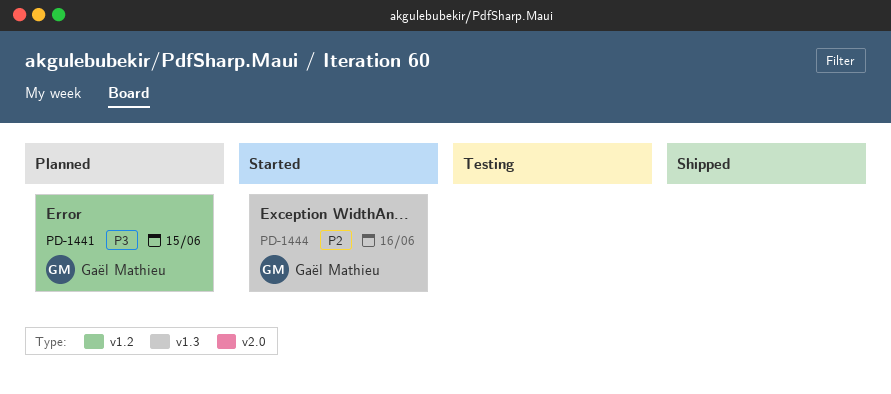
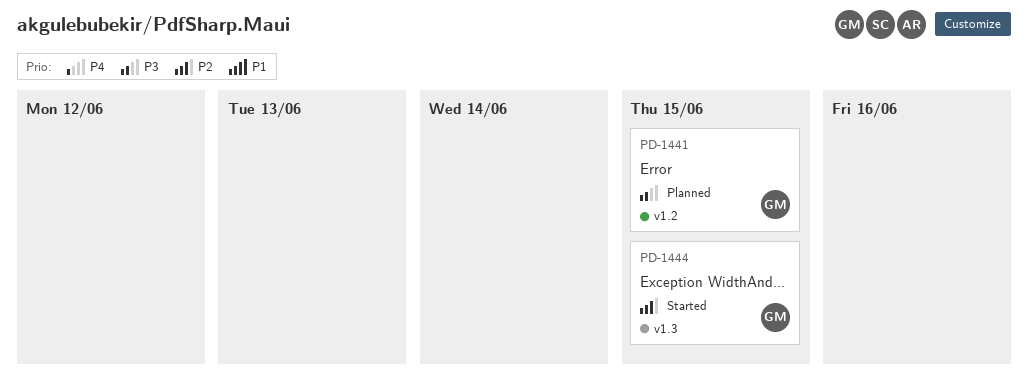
PD-1444, due: Jun 16 -> Jun 15

